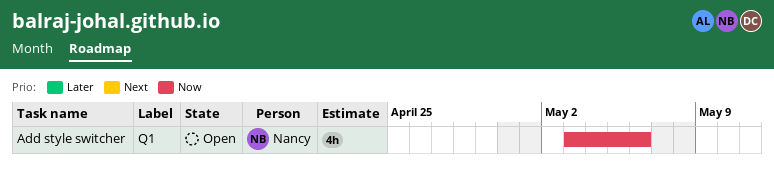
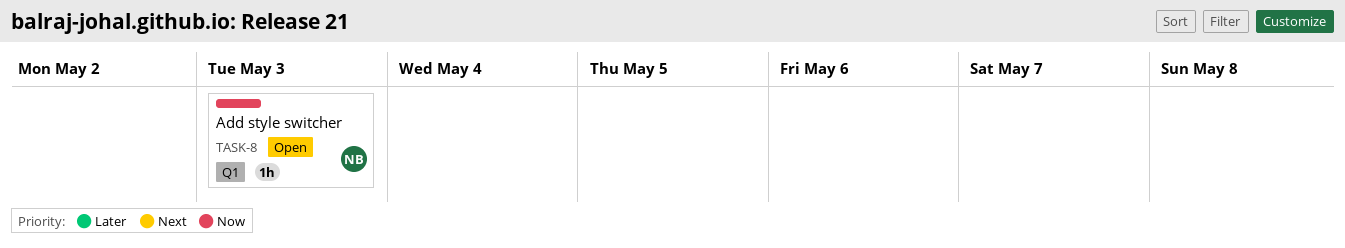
Add style switcher, estimate: 4h -> 1h
Add style switcher, due: May 6 -> May 3

